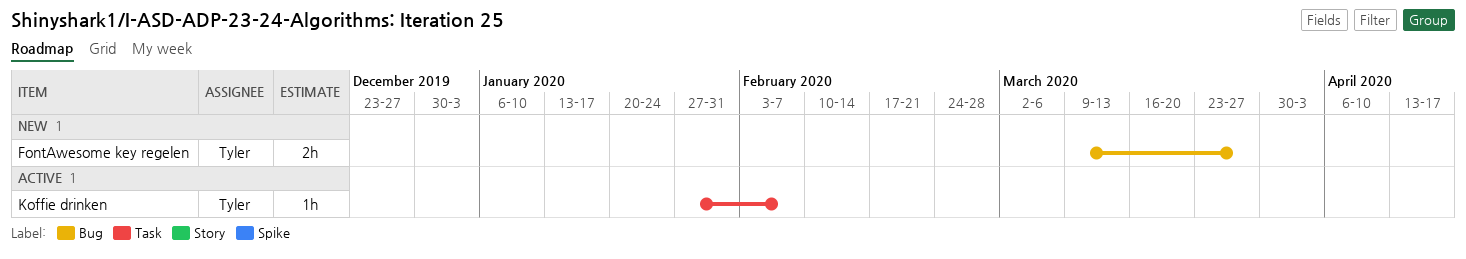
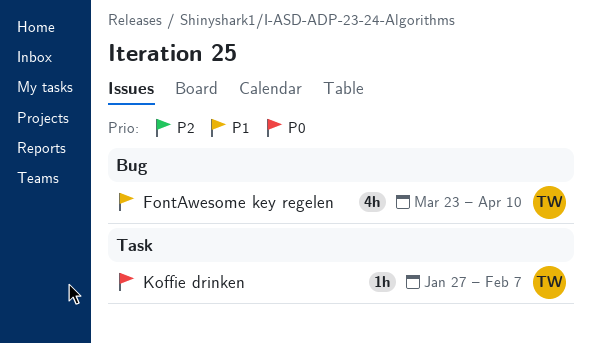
FontAwesome key regelen, estimate: 2h -> 4h
FontAwesome key regelen, start: Mar 9 -> Mar 23
FontAwesome key regelen, due: Mar 27 -> Apr 10

